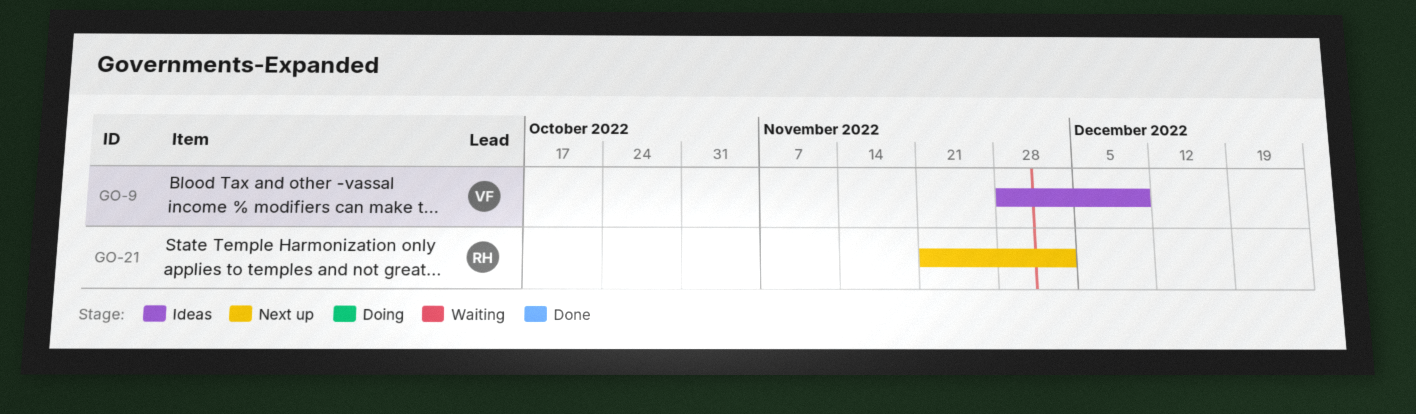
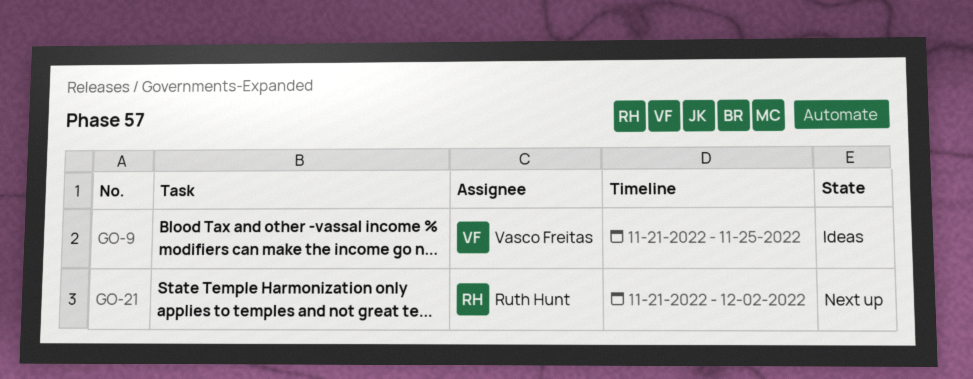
GO-9, start: Nov 28 -> Nov 21
GO-9, due: Dec 9 -> Nov 25

